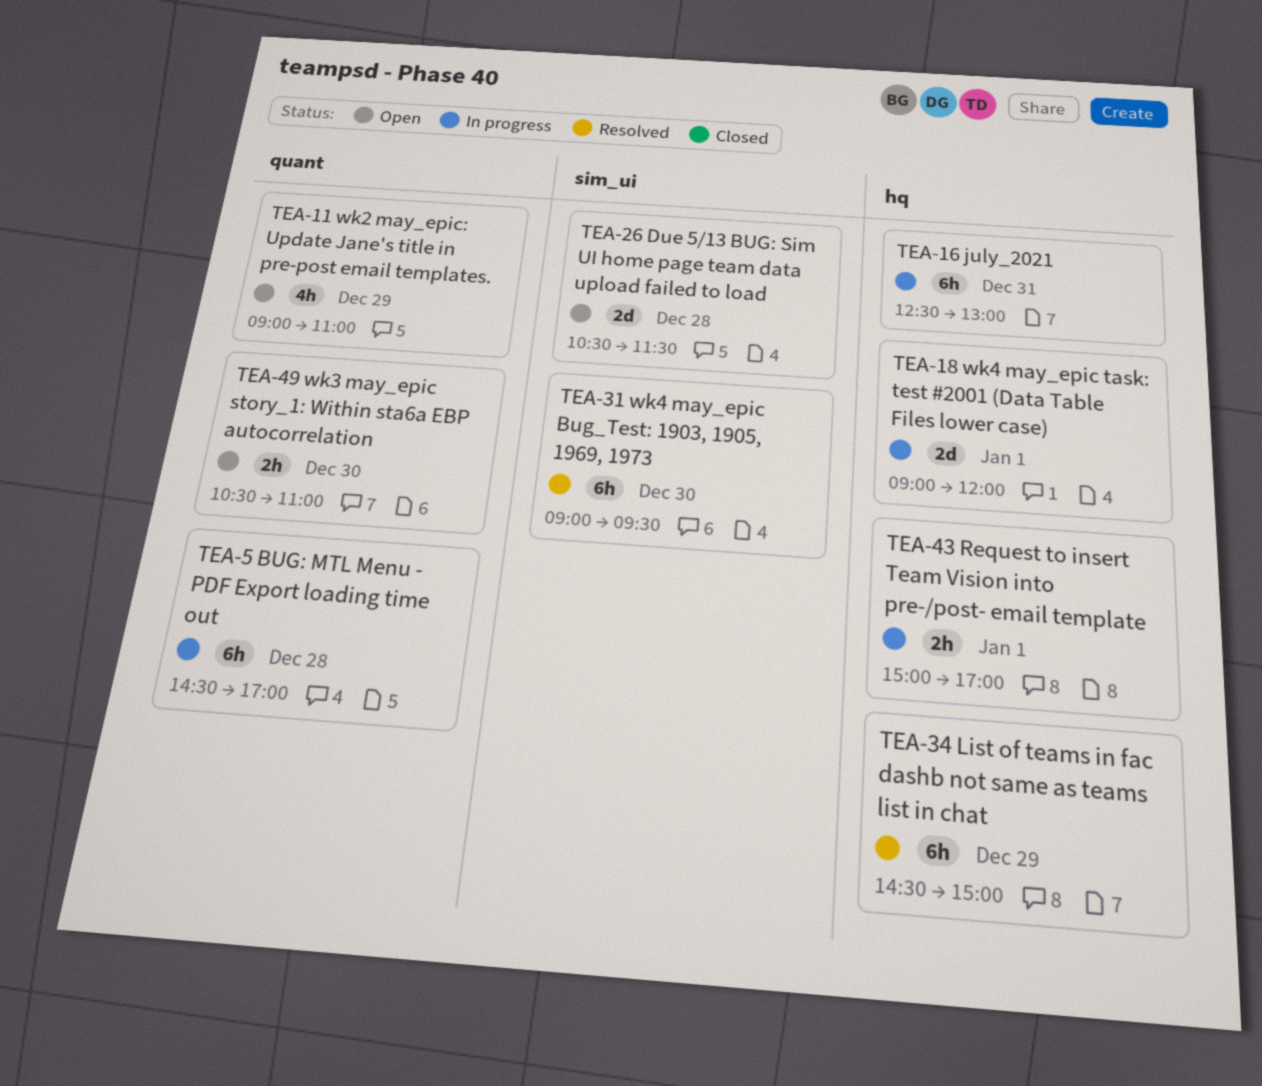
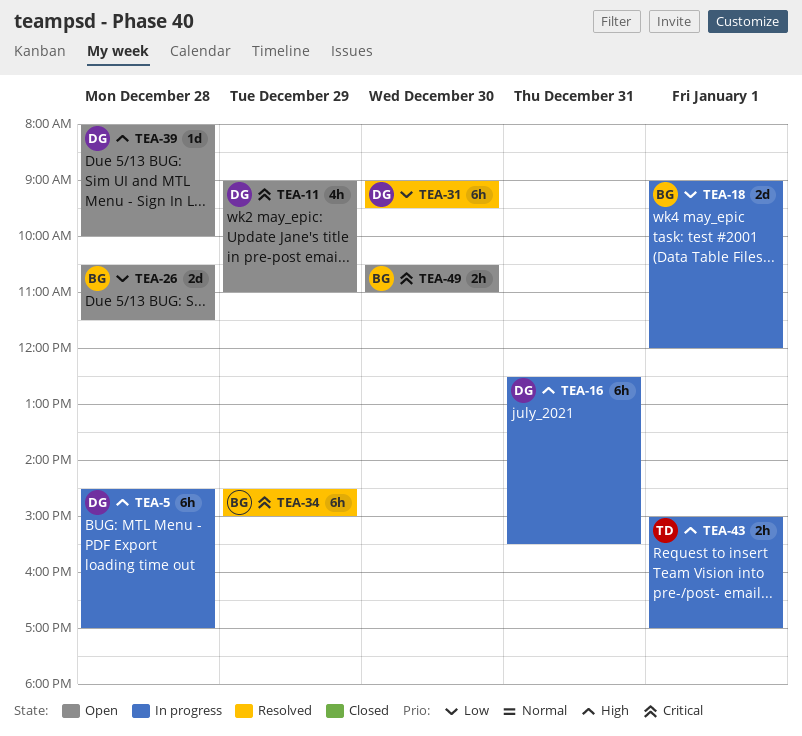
TEA-16, ends: 13:00 -> 15:30
TEA-39: none -> present

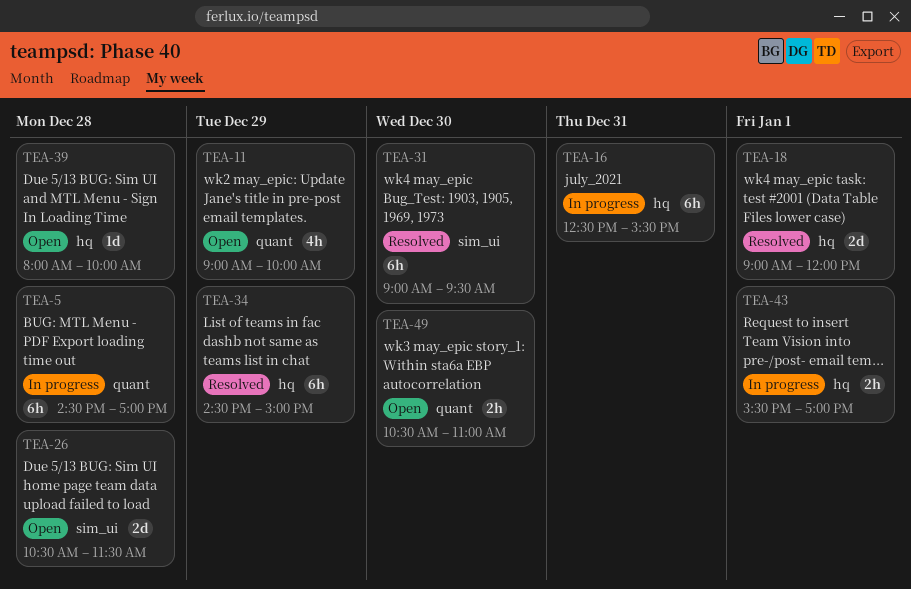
TEA-11, ends: 11:00 -> 10:00
TEA-18, status: In progress -> Resolved
TEA-43, begins: 15:00 -> 15:30

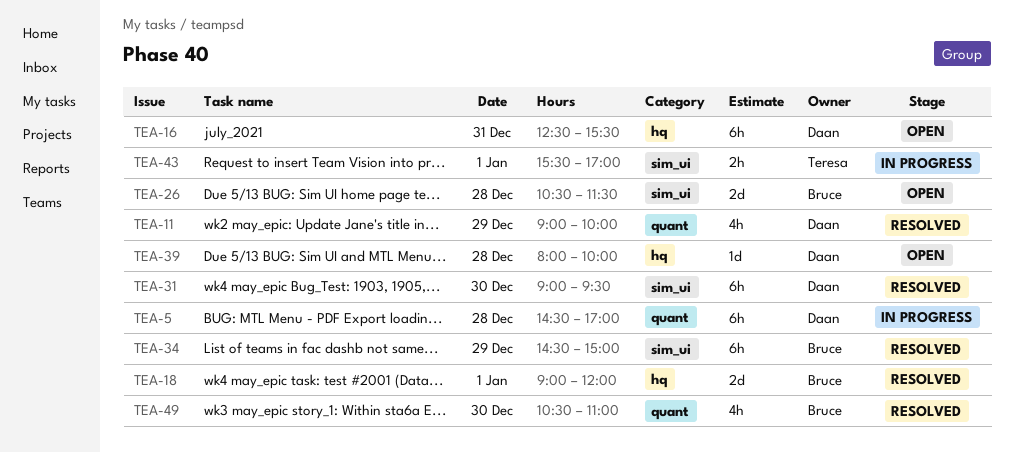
TEA-11, status: Open -> Resolved
TEA-16, status: In progress -> Open
TEA-34, label: hq -> sim_ui
TEA-43, label: hq -> sim_ui
TEA-49, status: Open -> Resolved
TEA-49, estimate: 2h -> 4h

